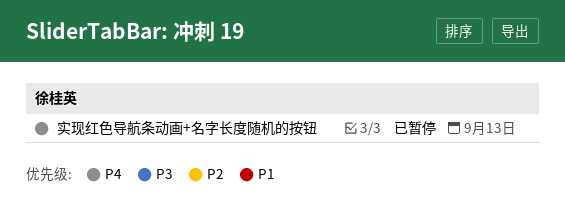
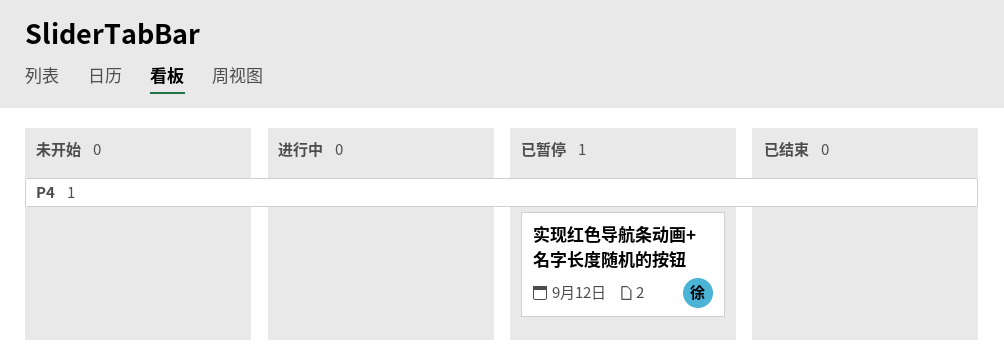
实现红色导航条动画+名字长度随机的按钮, due: Sep 13 -> Sep 12

